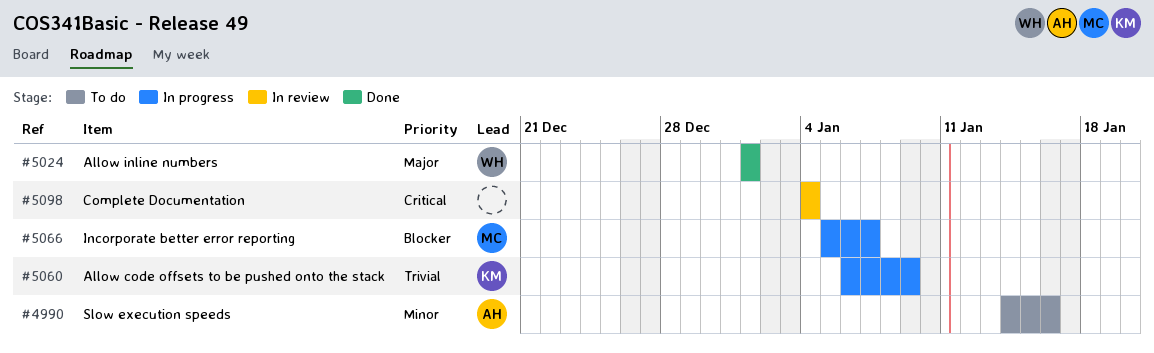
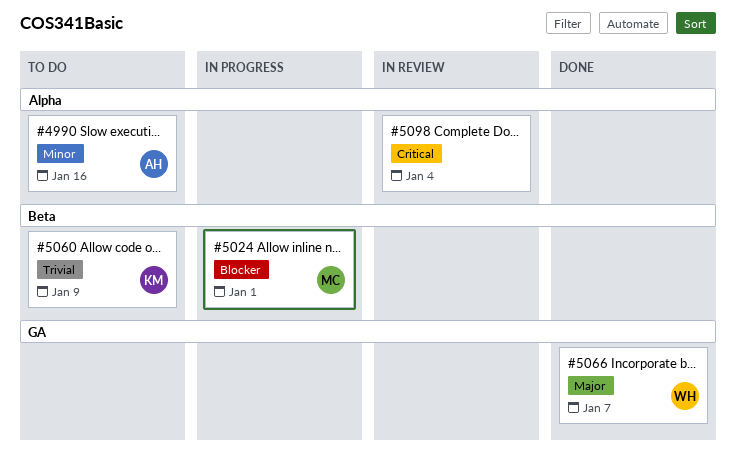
#5024, status: Done -> In progress
#5024, owner: WH -> MC
#5024, priority: Major -> Blocker
#5060, status: In progress -> To do
#5066, status: In progress -> Done
#5066, owner: MC -> WH
#5066, priority: Blocker -> Major

